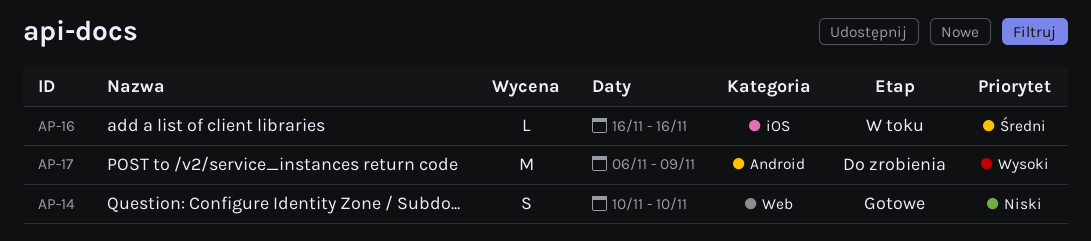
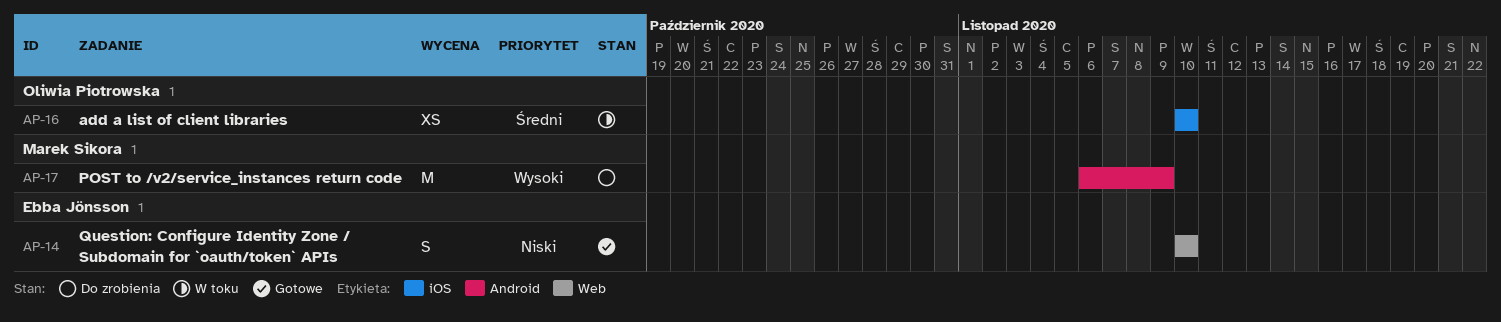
AP-16, estimate: L -> XS
AP-16, start: Nov 16 -> Nov 10
AP-16, due: Nov 16 -> Nov 10

